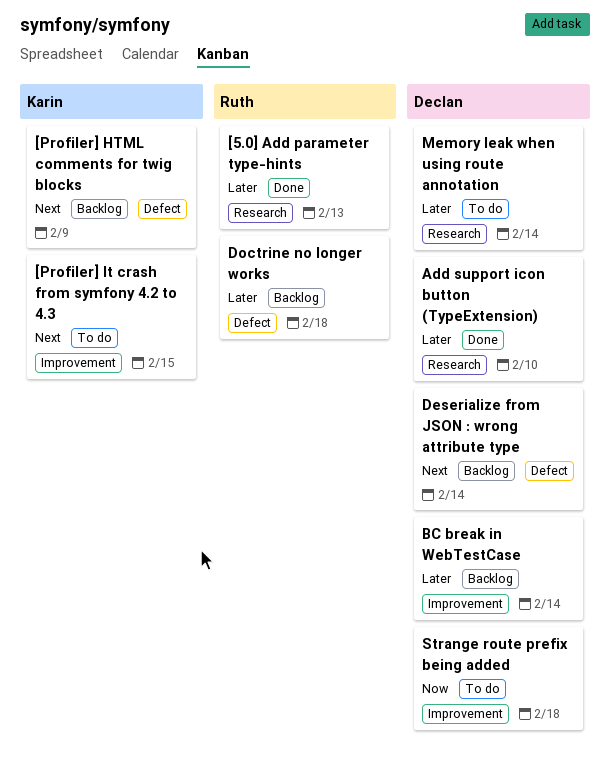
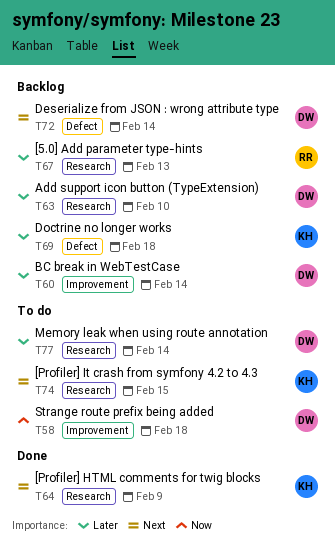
[5.0] Add parameter type-hints, status: Done -> Backlog
[Profiler] HTML comments for twig blocks, status: Backlog -> Done
[Profiler] HTML comments for twig blocks, label: Defect -> Research
[Profiler] It crash from symfony 4.2 to 4.3, label: Improvement -> Research
Add support icon button (TypeExtension), status: Done -> Backlog
Doctrine no longer works, owner: Ruth -> Karin

